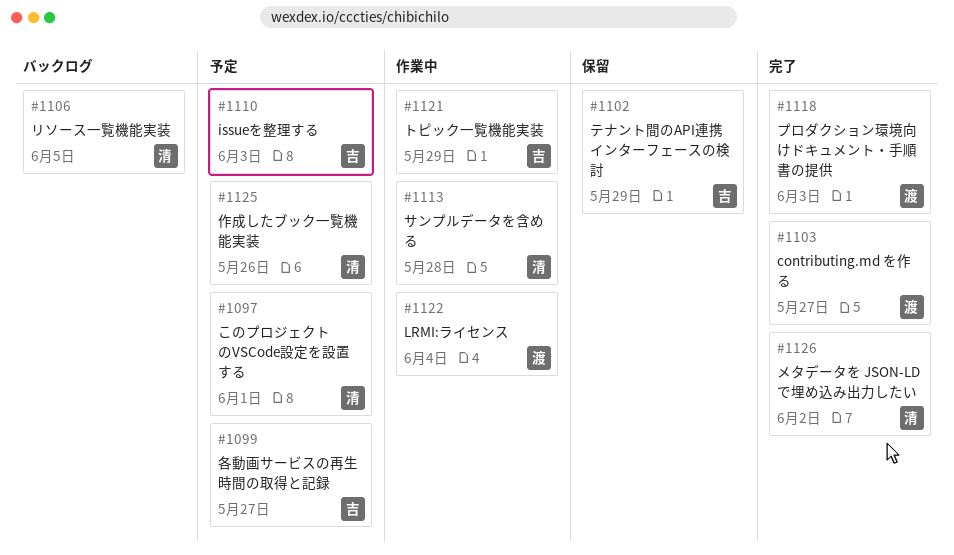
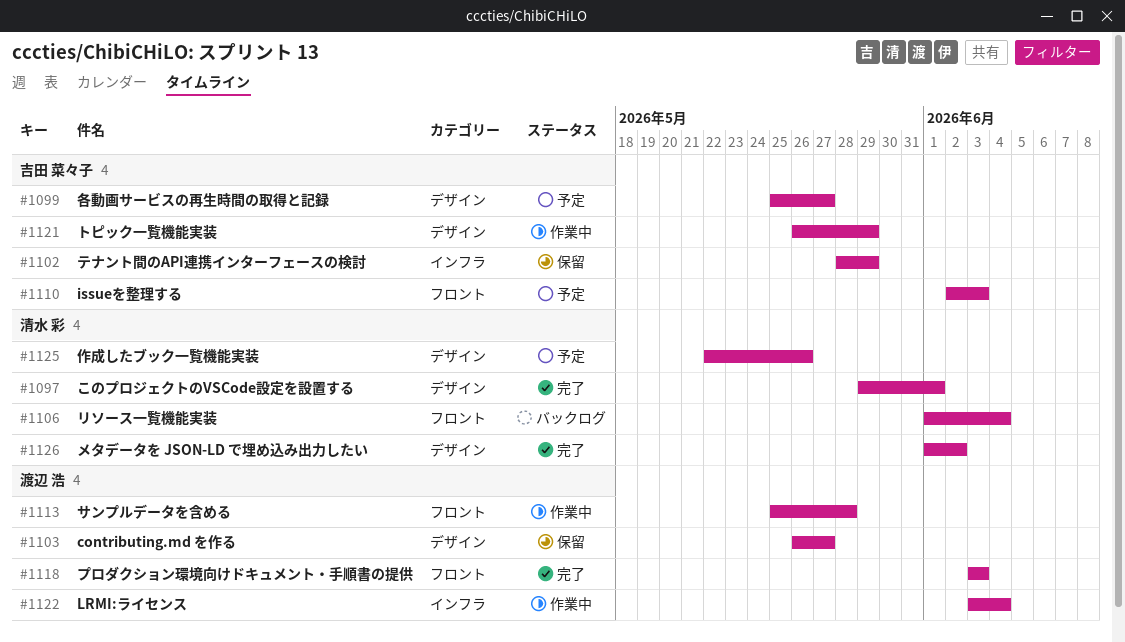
#1097, status: 予定 -> 完了
#1103, status: 完了 -> 保留
#1106, due: Jun 5 -> Jun 4
#1113, owner: 清水 彩 -> 渡辺 浩

